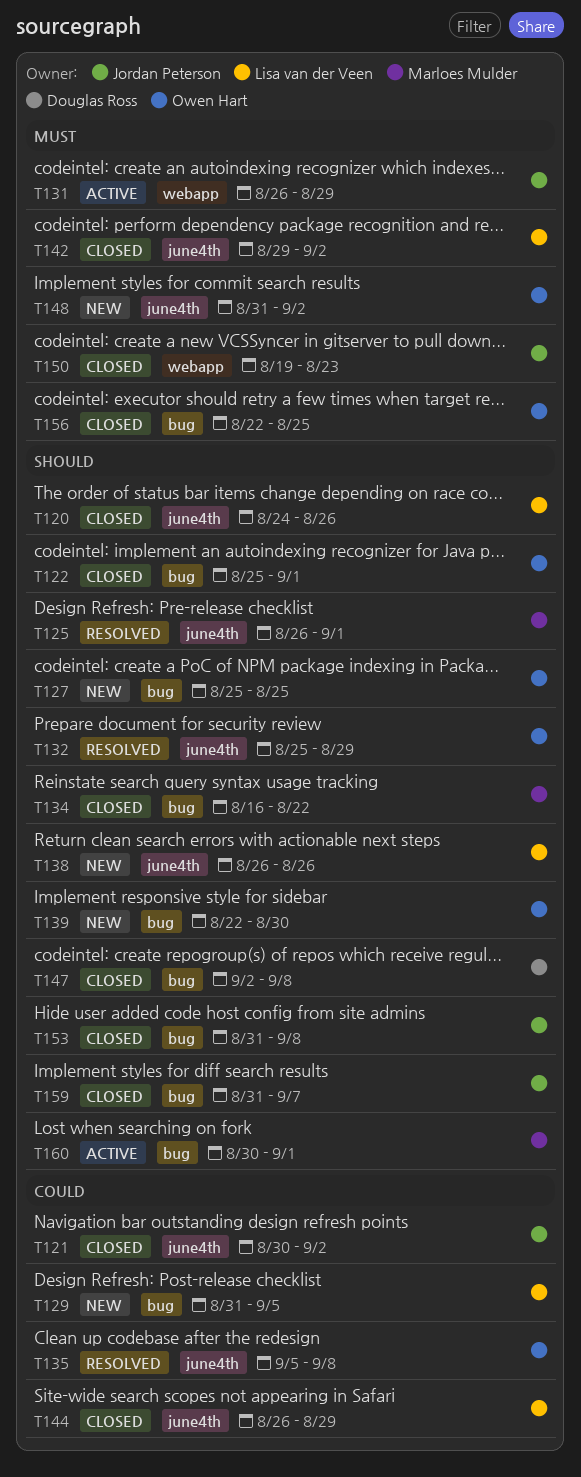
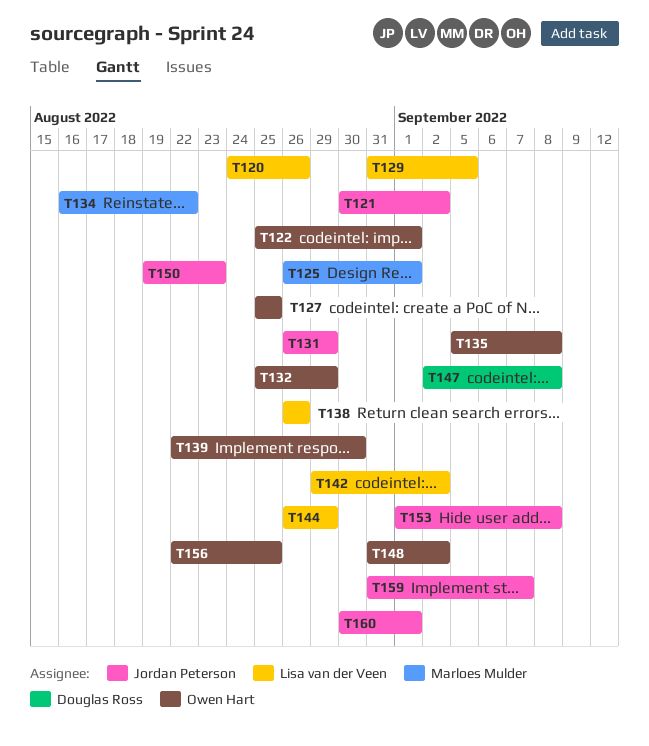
T153, start: Aug 31 -> Sep 1
T160, owner: Marloes Mulder -> Jordan Peterson

